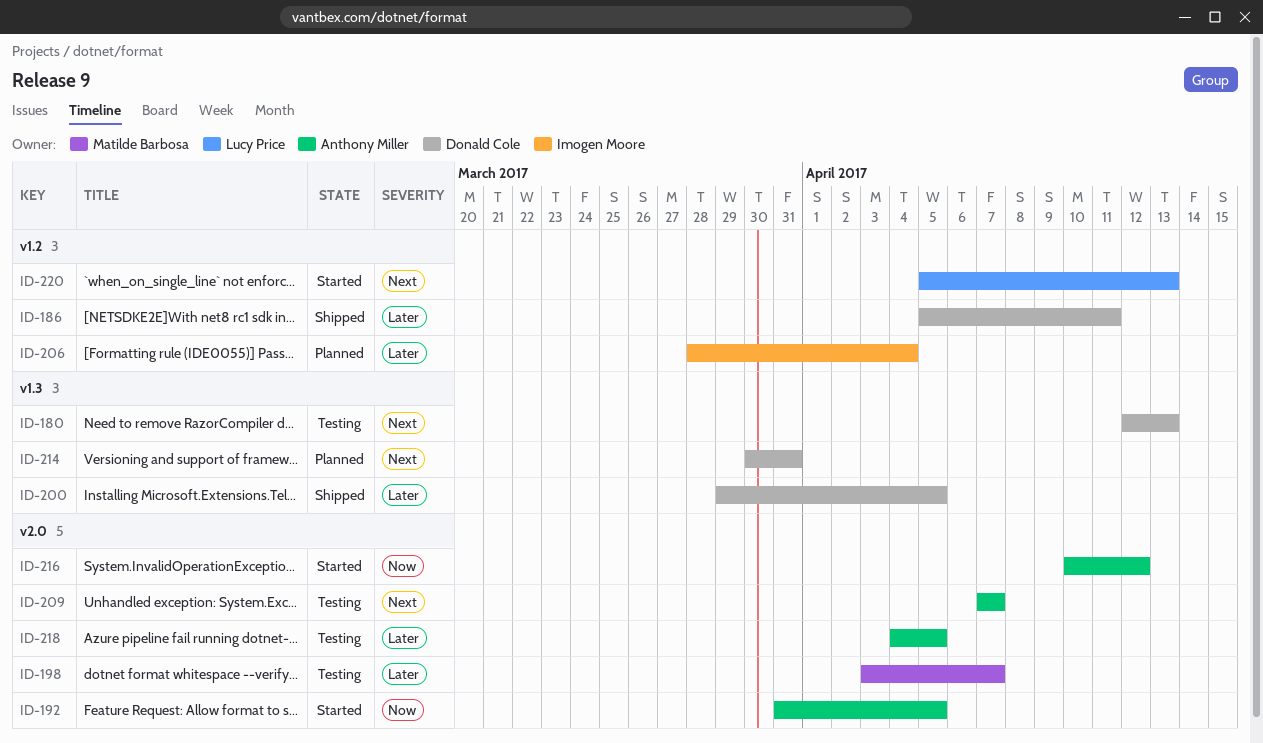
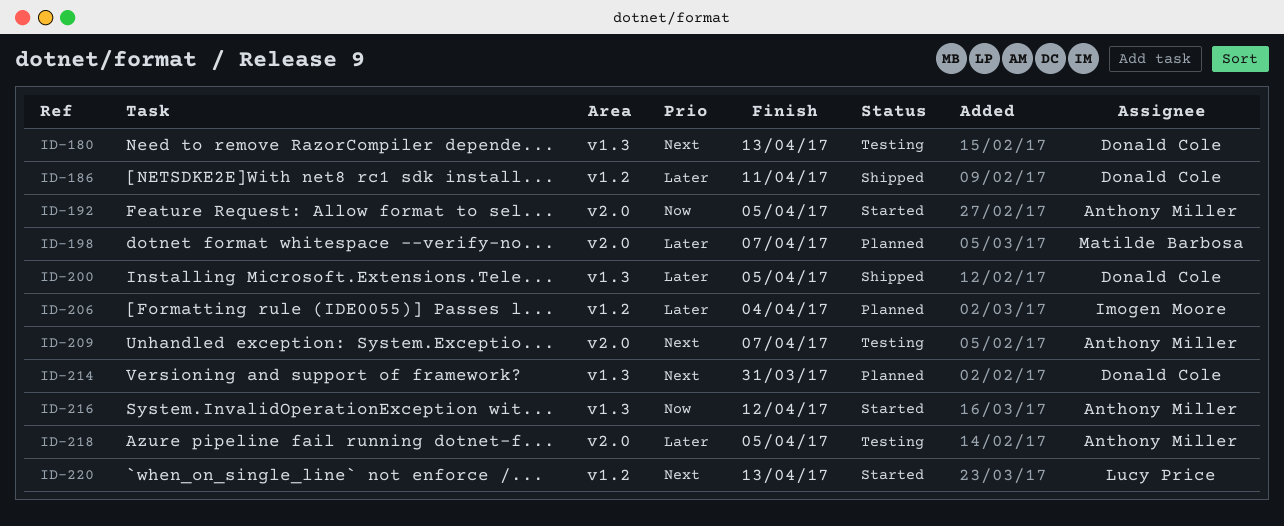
ID-198, status: Testing -> Planned
ID-216, label: v2.0 -> v1.3

